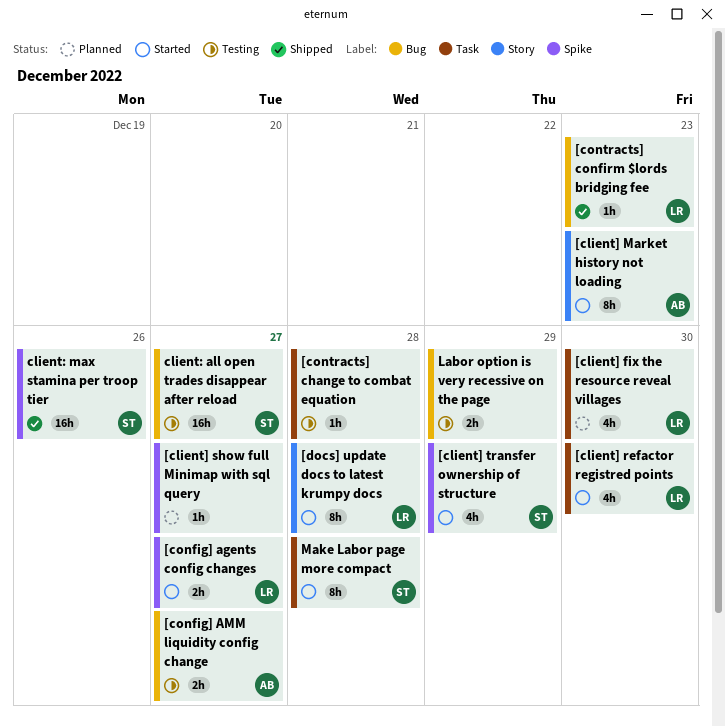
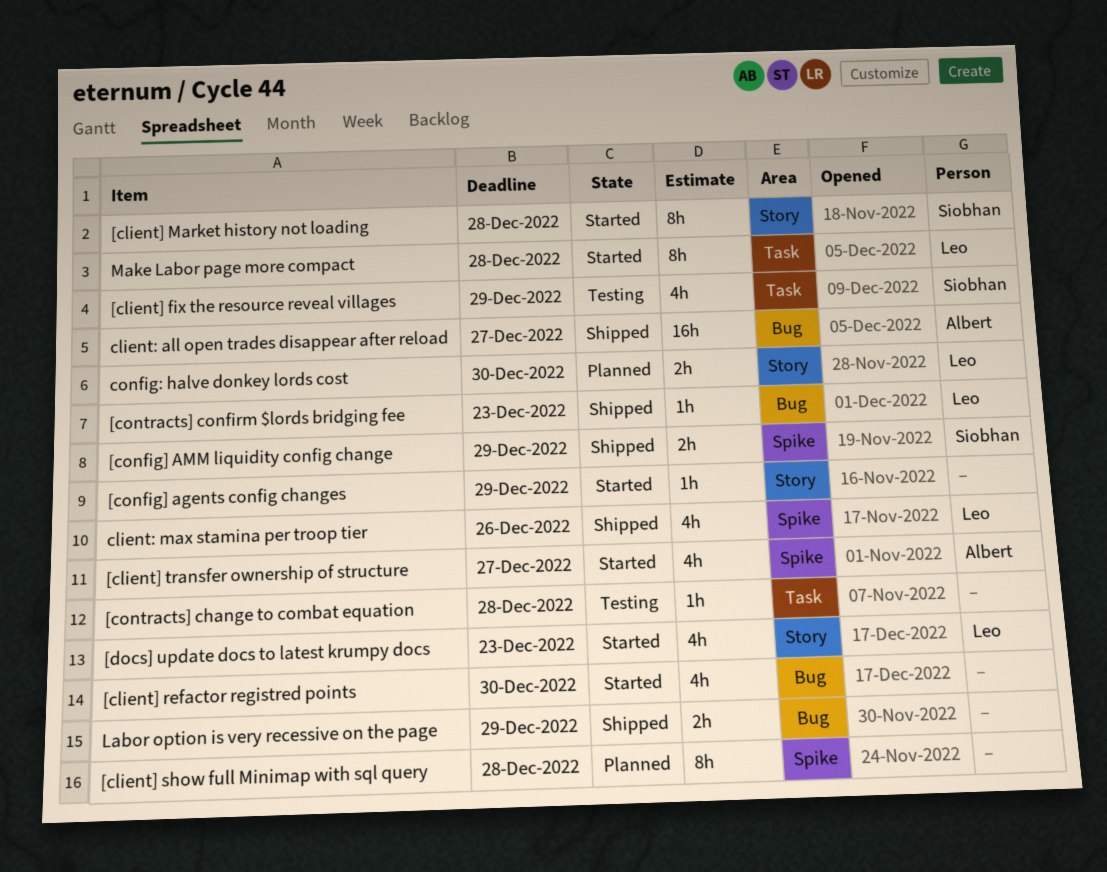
[client] fix the resource reveal villages, status: Planned -> Testing
[client] fix the resource reveal villages, owner: Leo -> Siobhan
[client] fix the resource reveal villages, due: Dec 30 -> Dec 29
[client] Market history not loading, owner: Albert -> Siobhan
[client] Market history not loading, due: Dec 23 -> Dec 28
[client] refactor registred points, owner: Leo -> none
[client] refactor registred points, label: Task -> Bug
[client] show full Minimap with sql query, estimate: 1h -> 8h
[client] show full Minimap with sql query, due: Dec 27 -> Dec 28
[client] transfer ownership of structure, owner: Siobhan -> Albert
[client] transfer ownership of structure, due: Dec 29 -> Dec 27
[config] agents config changes, owner: Leo -> none
[config] agents config changes, label: Spike -> Story
[config] agents config changes, estimate: 2h -> 1h
[config] agents config changes, due: Dec 27 -> Dec 29
[config] AMM liquidity config change, status: Testing -> Shipped
[config] AMM liquidity config change, owner: Albert -> Siobhan
[config] AMM liquidity config change, label: Bug -> Spike
[config] AMM liquidity config change, due: Dec 27 -> Dec 29
[docs] update docs to latest krumpy docs, estimate: 8h -> 4h
[docs] update docs to latest krumpy docs, due: Dec 28 -> Dec 23
client: all open trades disappear after reload, status: Testing -> Shipped
client: all open trades disappear after reload, owner: Siobhan -> Albert
client: max stamina per troop tier, owner: Siobhan -> Leo
client: max stamina per troop tier, estimate: 16h -> 4h
config: halve donkey lords cost: none -> present
Labor option is very recessive on the page, status: Testing -> Shipped
Make Labor page more compact, owner: Siobhan -> Leo

